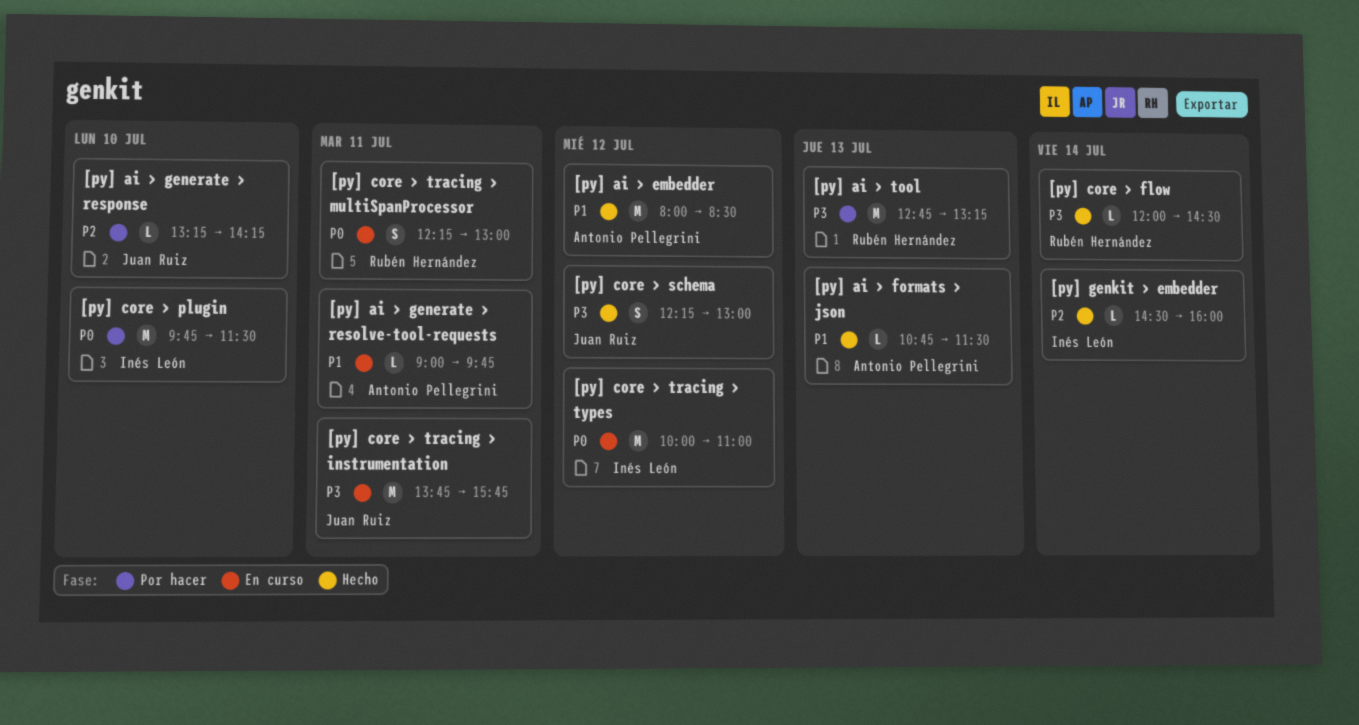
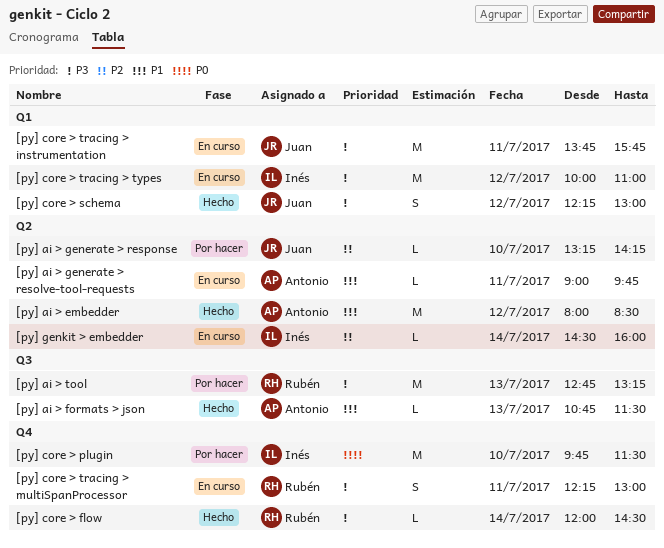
[py] core > tracing > multiSpanProcessor, priority: P0 -> P3
[py] core > tracing > types, priority: P0 -> P3
[py] genkit > embedder, status: Hecho -> En curso

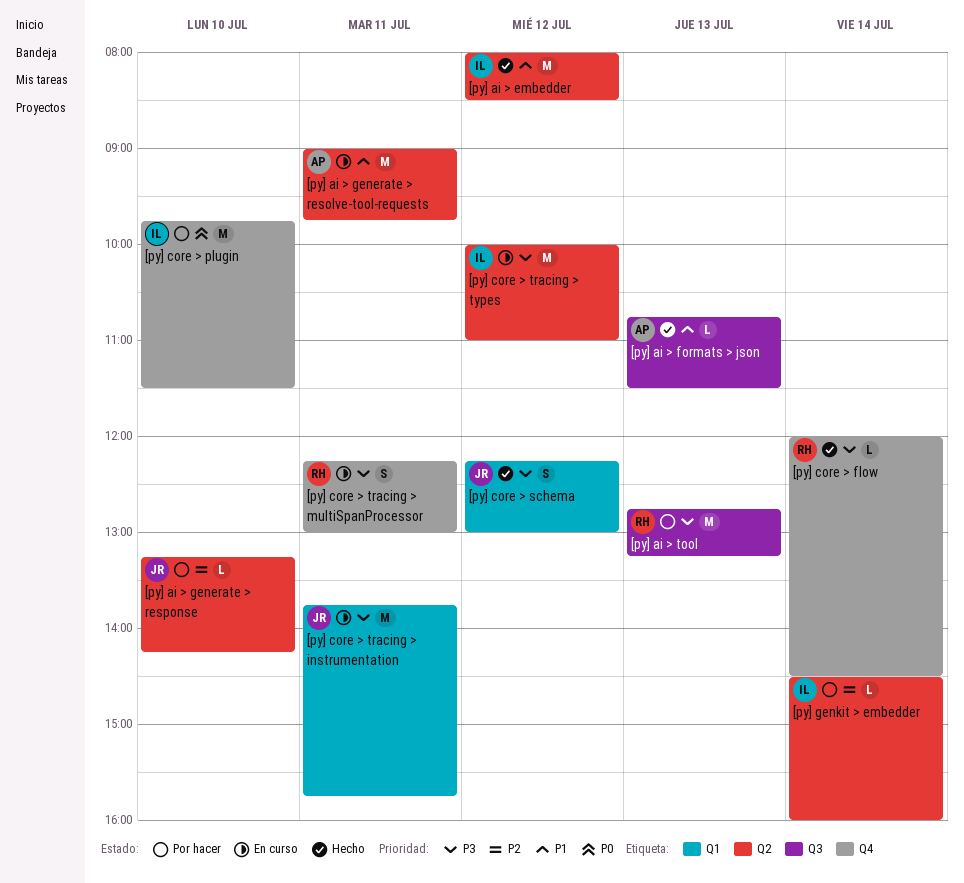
[py] ai > embedder, owner: Antonio -> Inés
[py] ai > generate > resolve-tool-requests, estimate: L -> M
[py] core > tracing > types, label: Q1 -> Q2
[py] genkit > embedder, status: En curso -> Por hacer

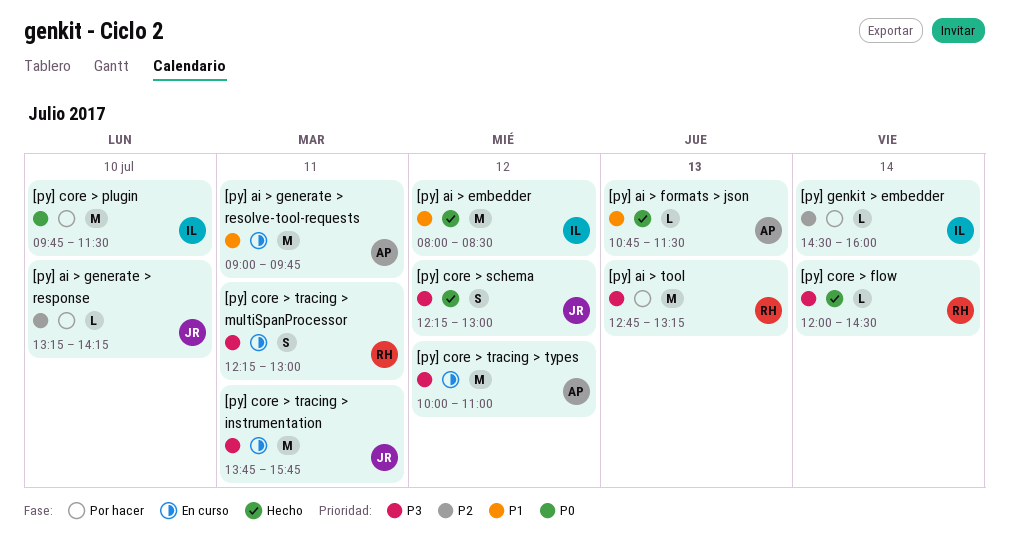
[py] core > tracing > types, owner: IL -> AP

